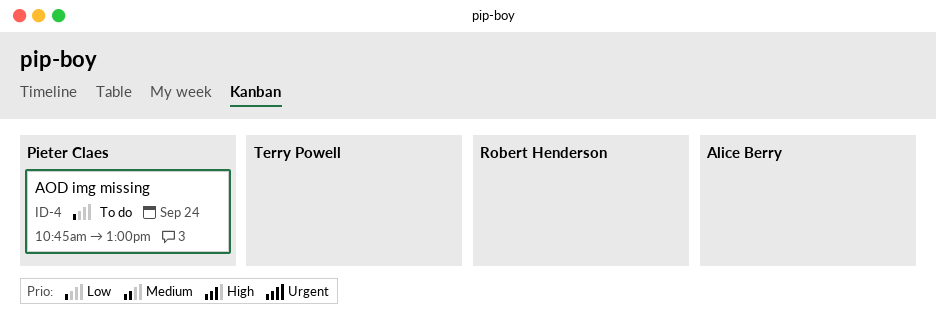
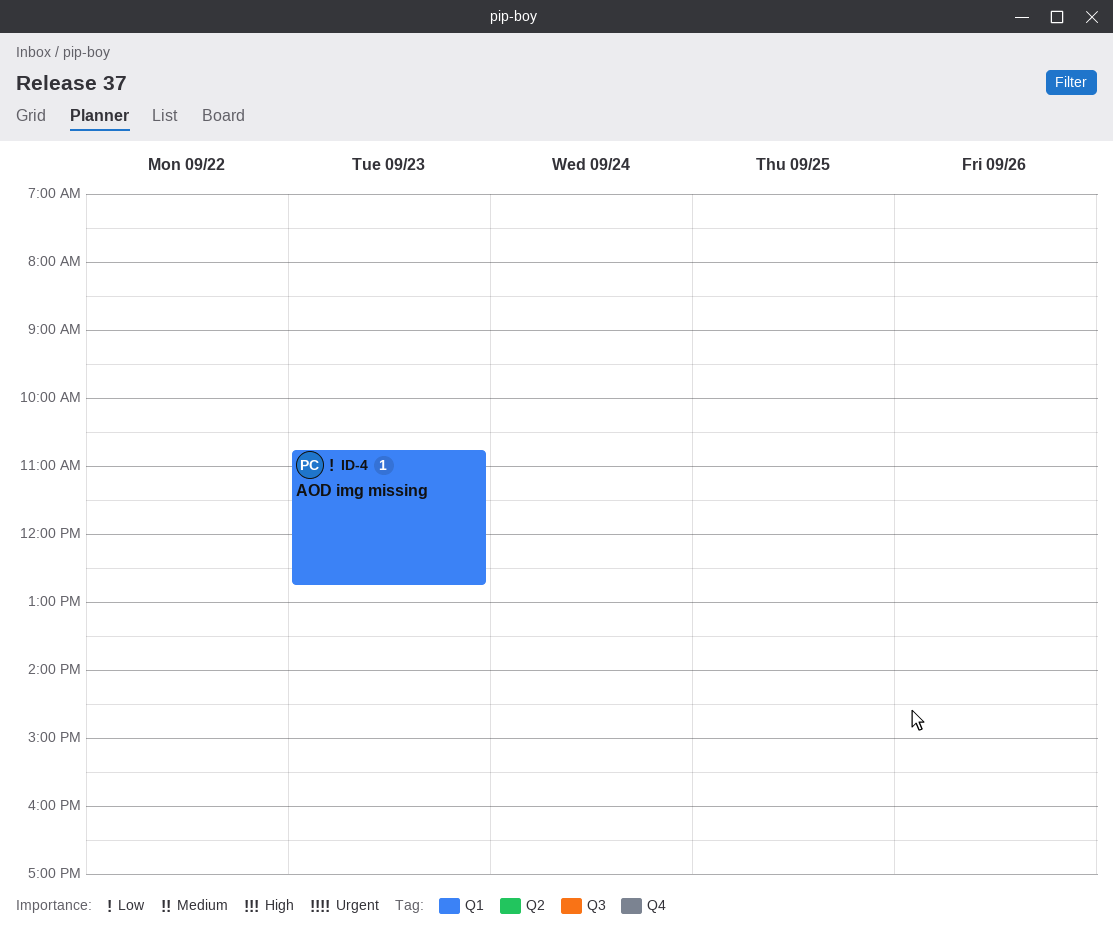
ID-4, day: Sep 24 -> Sep 23
ID-4, ends: 13:00 -> 12:45

